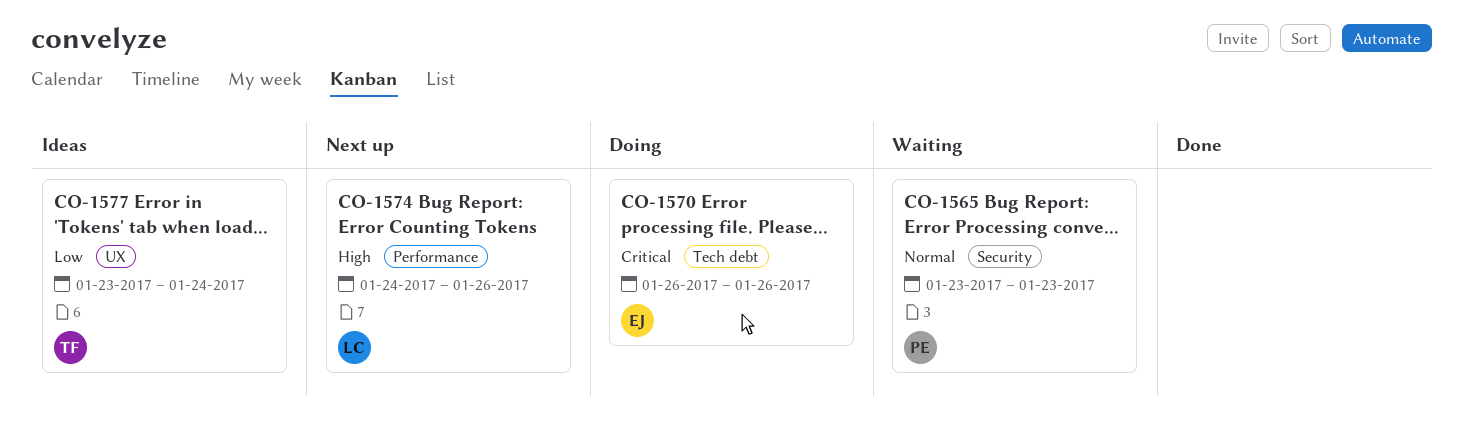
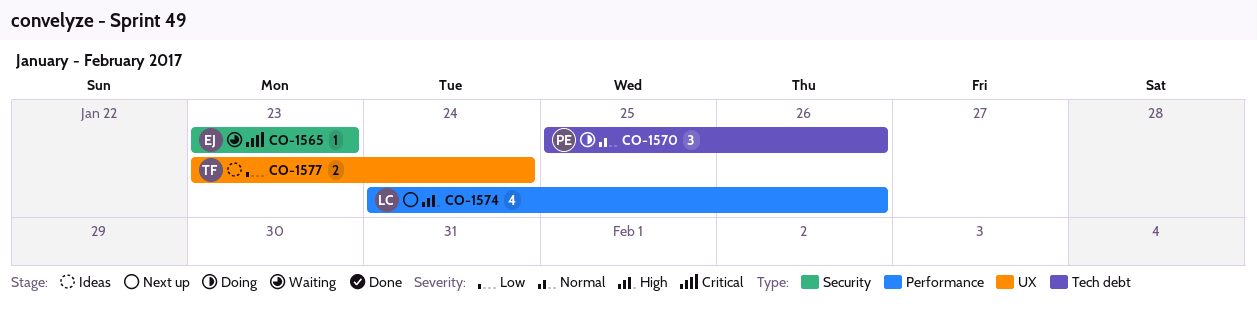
CO-1565, owner: PE -> EJ
CO-1565, priority: Normal -> Critical
CO-1570, owner: EJ -> PE
CO-1570, priority: Critical -> Normal
CO-1570, start: Jan 26 -> Jan 25

